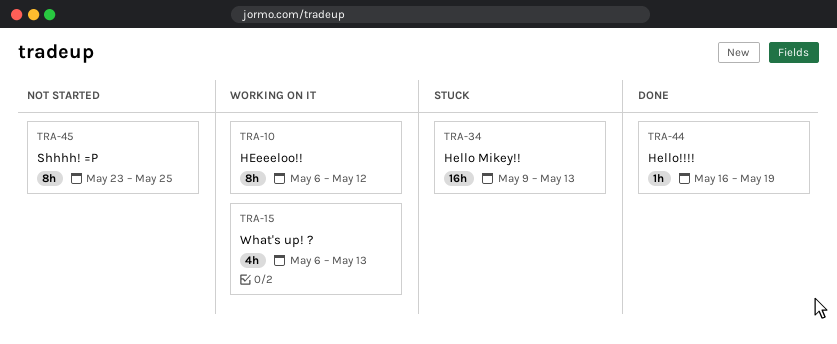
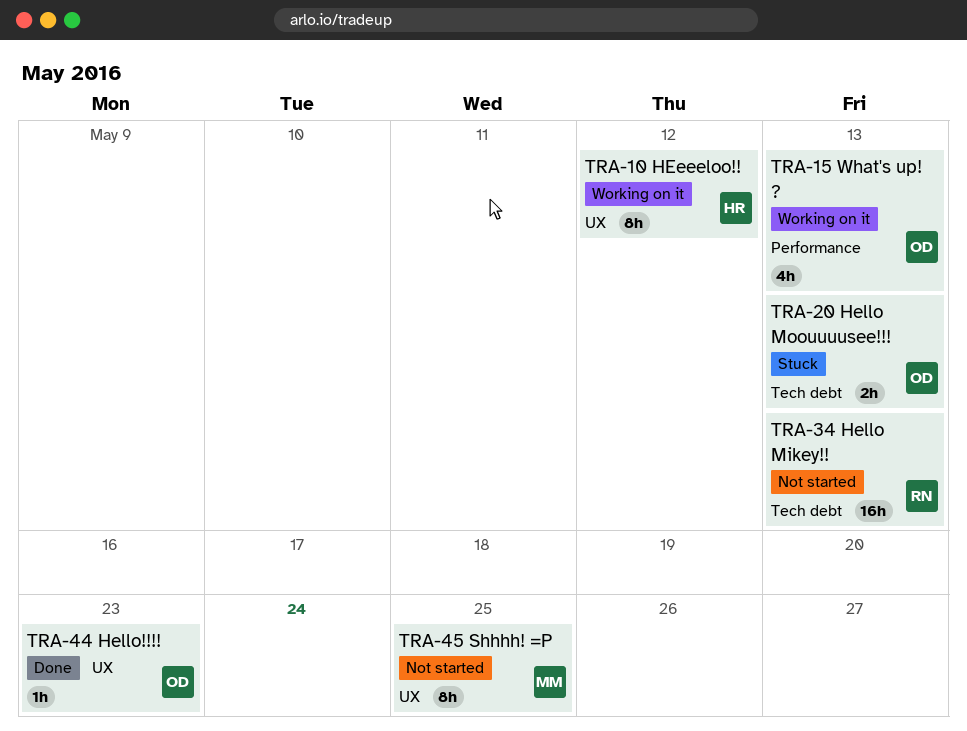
TRA-20: none -> present
TRA-34, status: Stuck -> Not started
TRA-44, due: May 19 -> May 23

